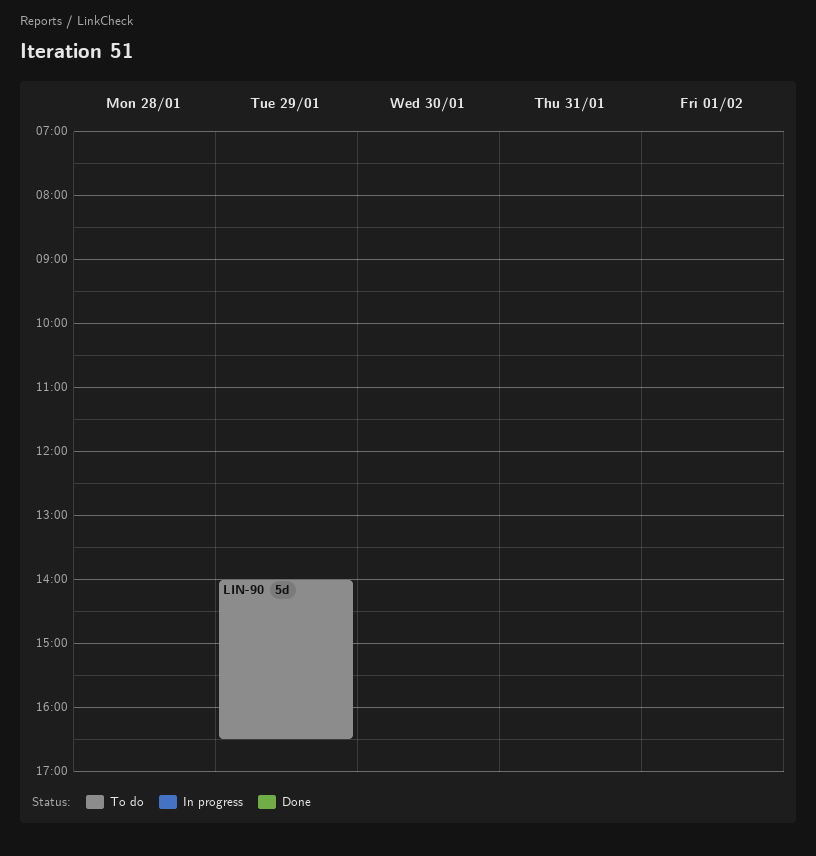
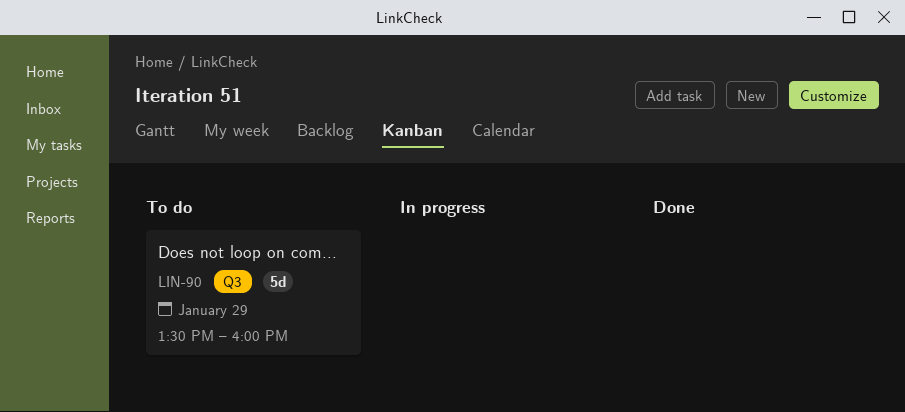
LIN-90, begins: 14:00 -> 13:30
LIN-90, ends: 16:30 -> 16:00

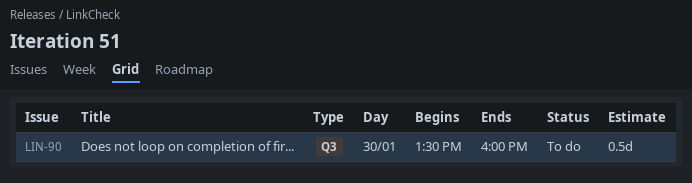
LIN-90, estimate: 5d -> 0.5d
LIN-90, day: Jan 29 -> Jan 30

